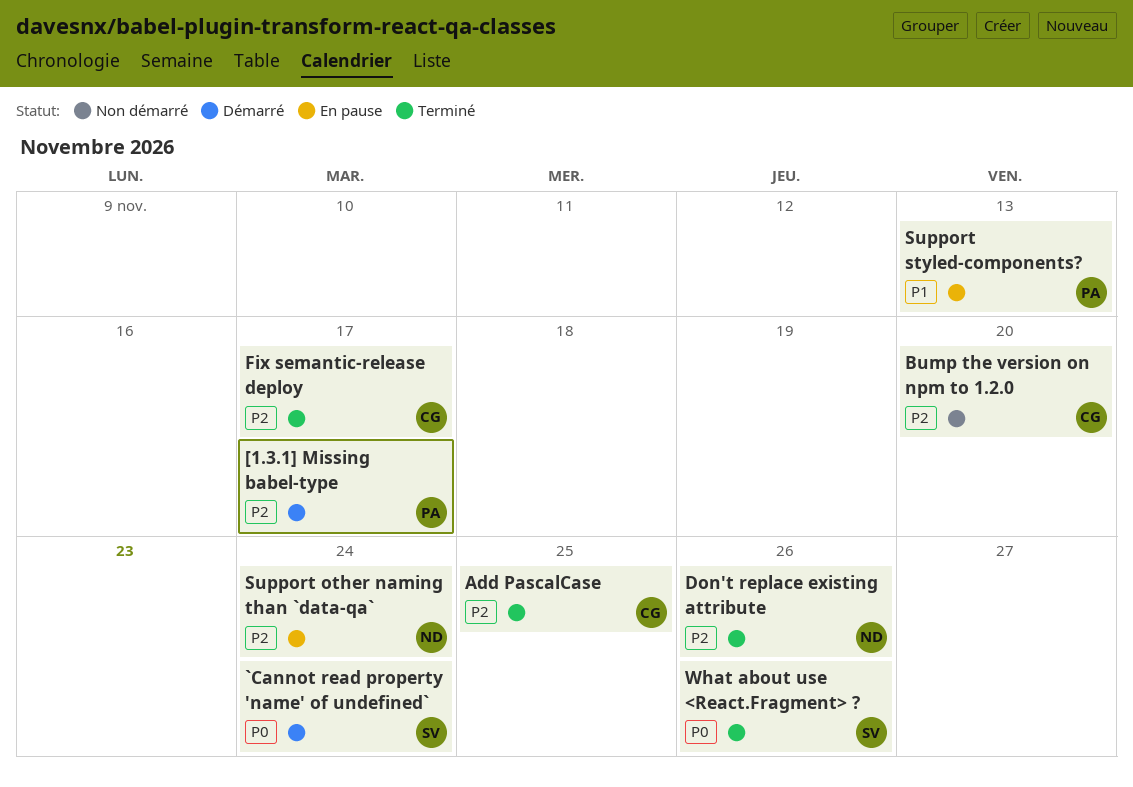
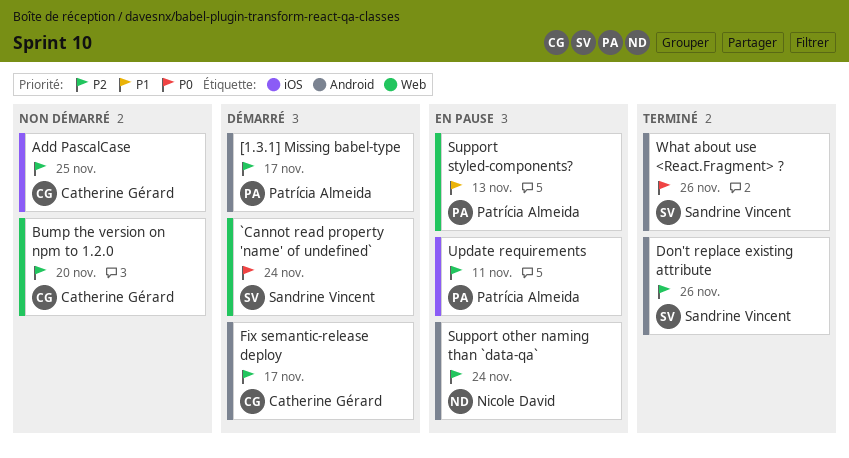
Add PascalCase, status: Terminé -> Non démarré
Don't replace existing attribute, owner: Nicole David -> Sandrine Vincent
Fix semantic-release deploy, status: Terminé -> Démarré
Update requirements: none -> present

